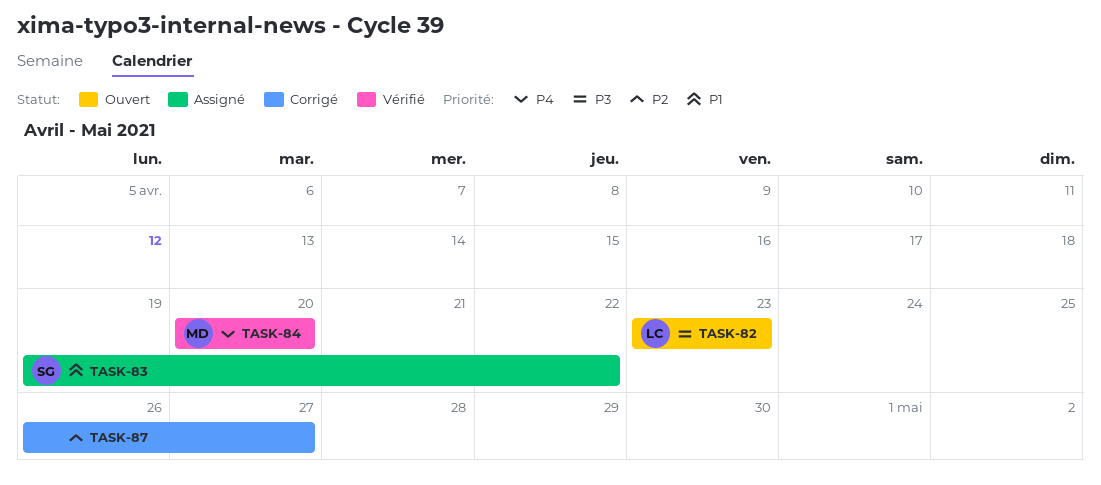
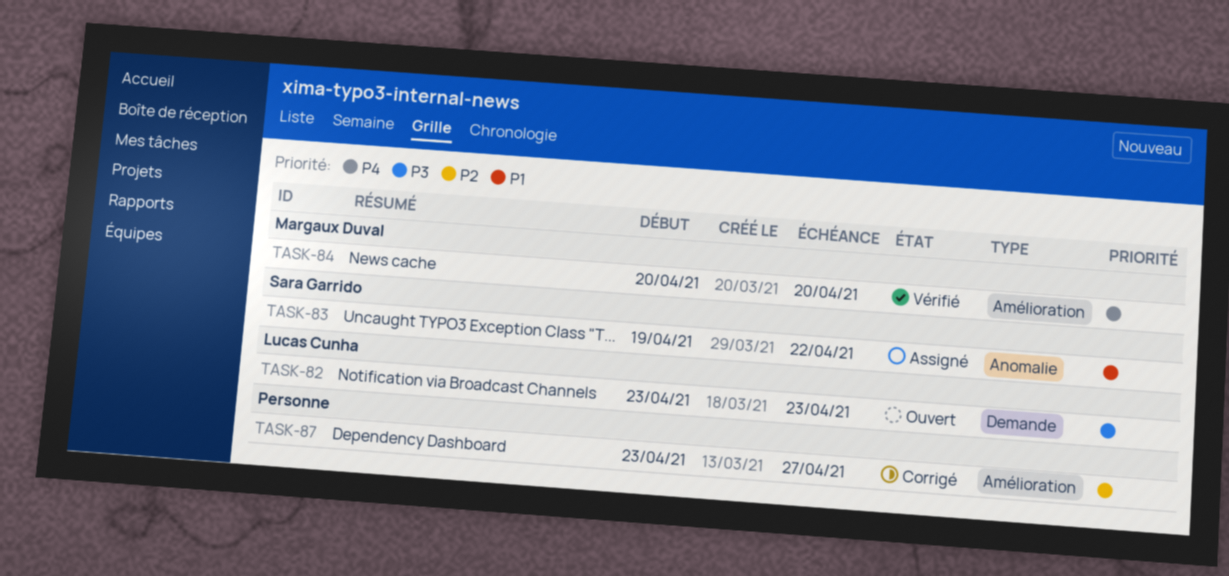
TASK-87, start: Apr 26 -> Apr 23

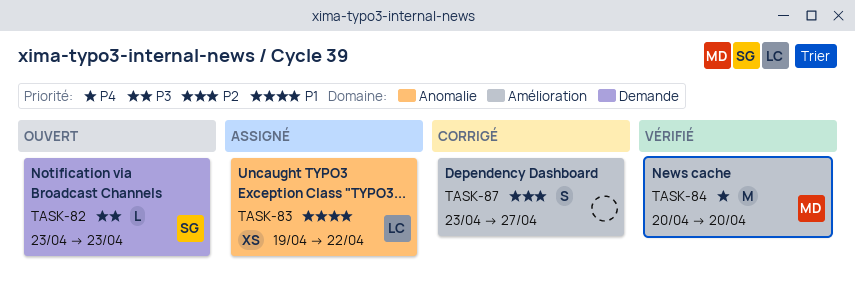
TASK-82, owner: Lucas Cunha -> Sara Garrido
TASK-83, owner: Sara Garrido -> Lucas Cunha

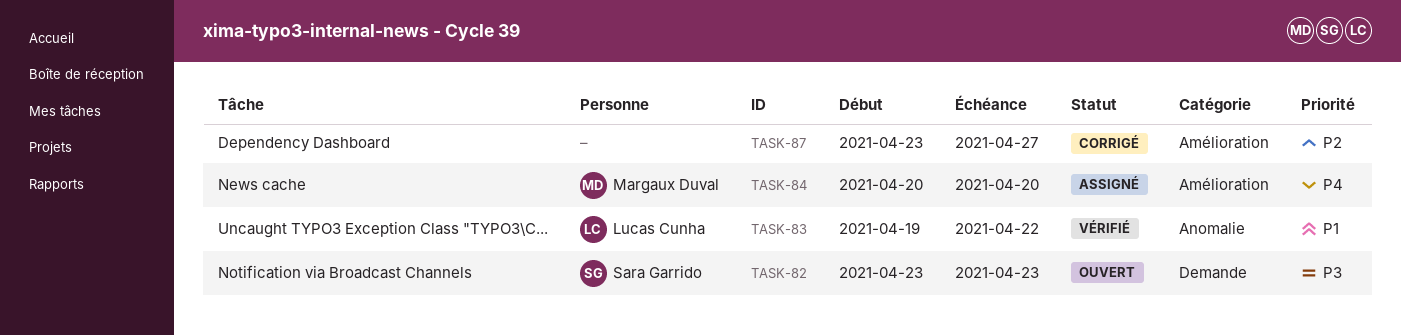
TASK-83, status: Assigné -> Vérifié
TASK-84, status: Vérifié -> Assigné

